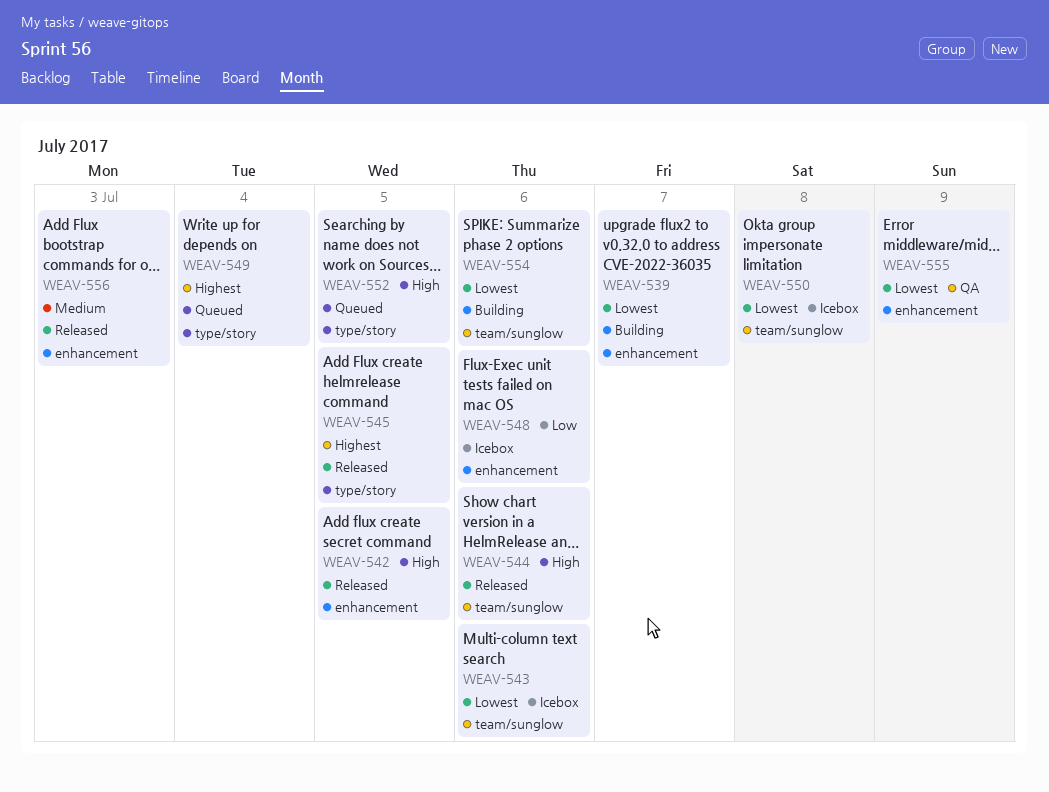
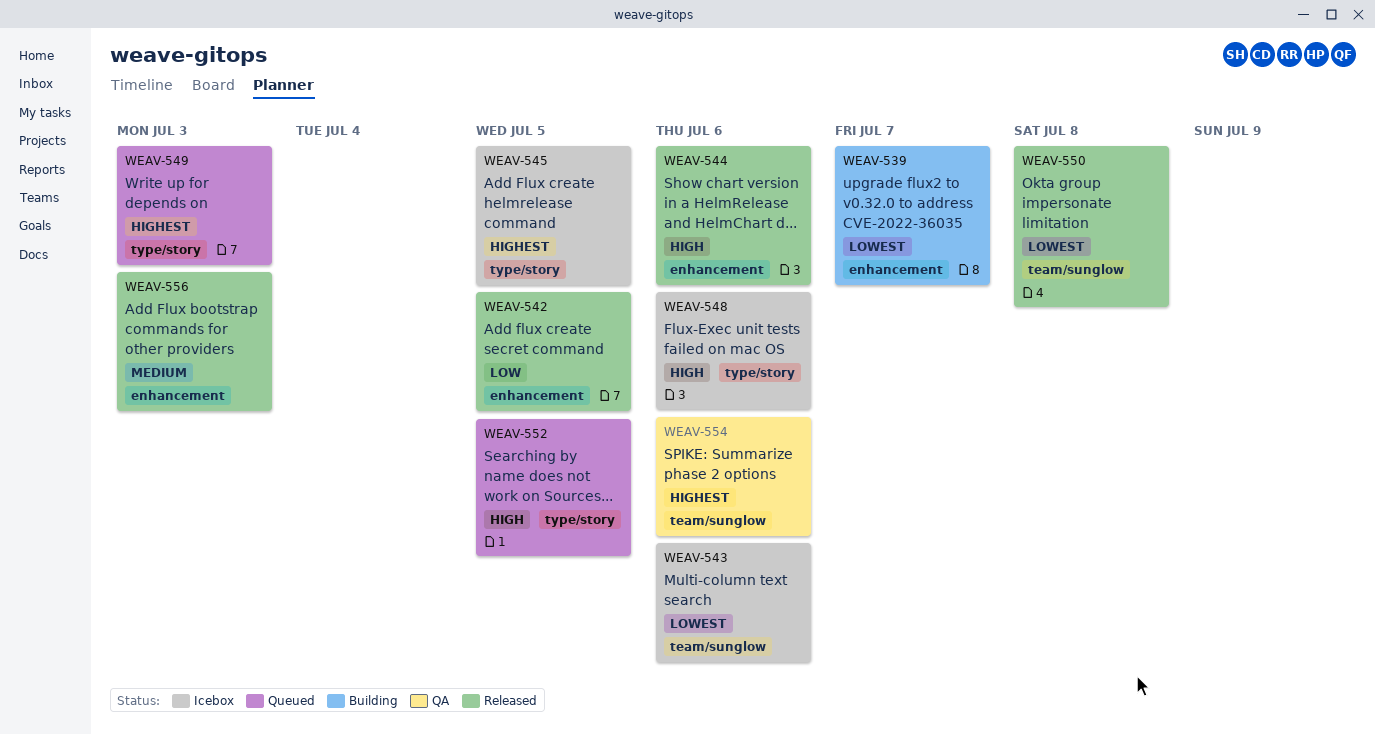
WEAV-542, priority: High -> Low
WEAV-544, label: team/sunglow -> enhancement
WEAV-545, status: Released -> Icebox
WEAV-548, priority: Low -> High
WEAV-548, label: enhancement -> type/story
WEAV-549, due: Jul 4 -> Jul 3
WEAV-550, status: Icebox -> Released
WEAV-554, status: Building -> QA
WEAV-554, priority: Lowest -> Highest
WEAV-555: present -> none

